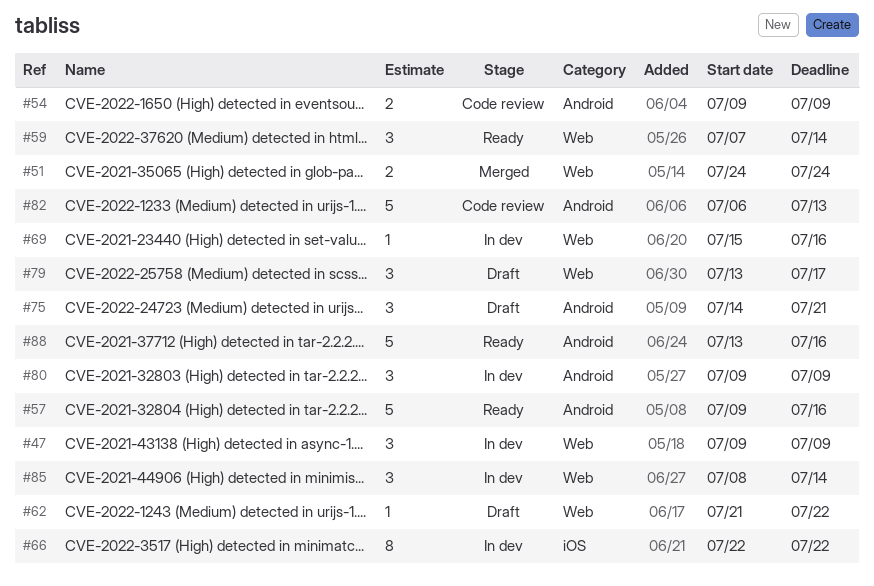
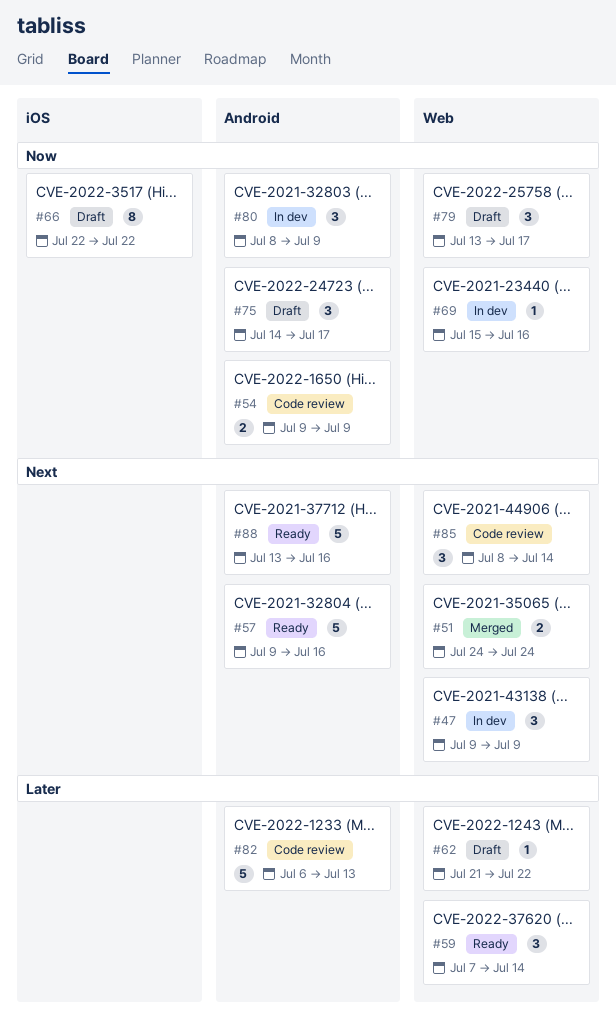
#66, status: In dev -> Draft
#75, due: Jul 21 -> Jul 17
#80, start: Jul 9 -> Jul 8
#85, status: In dev -> Code review

